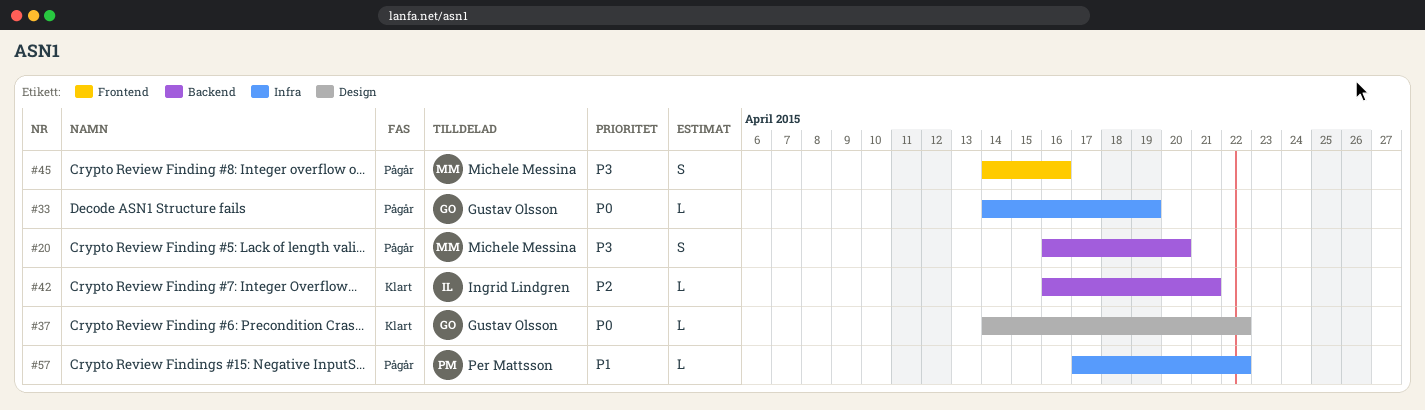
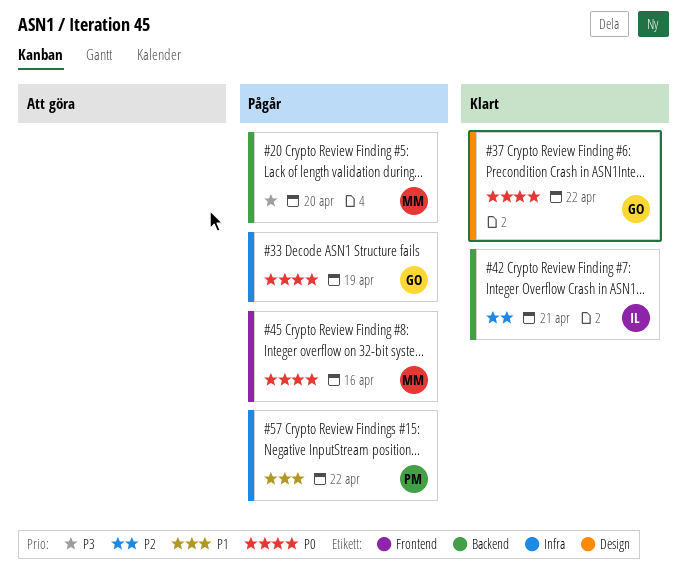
#45, priority: P3 -> P0

